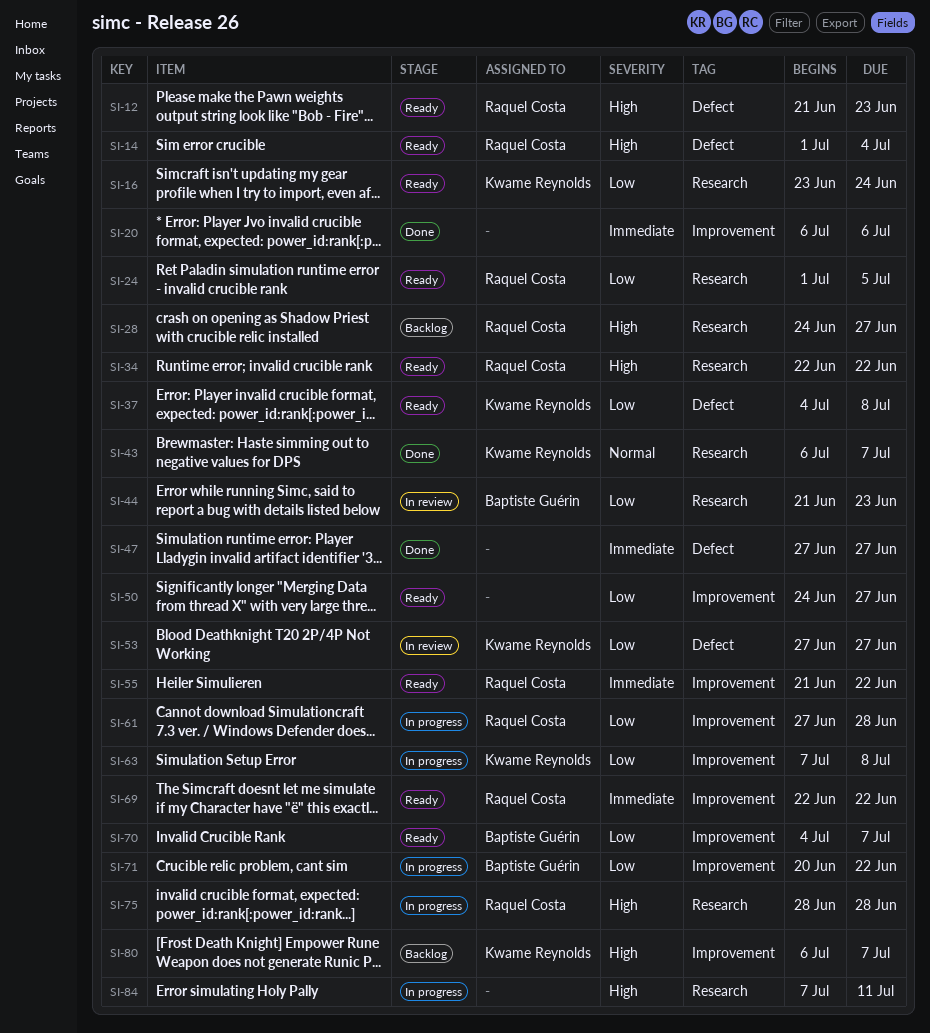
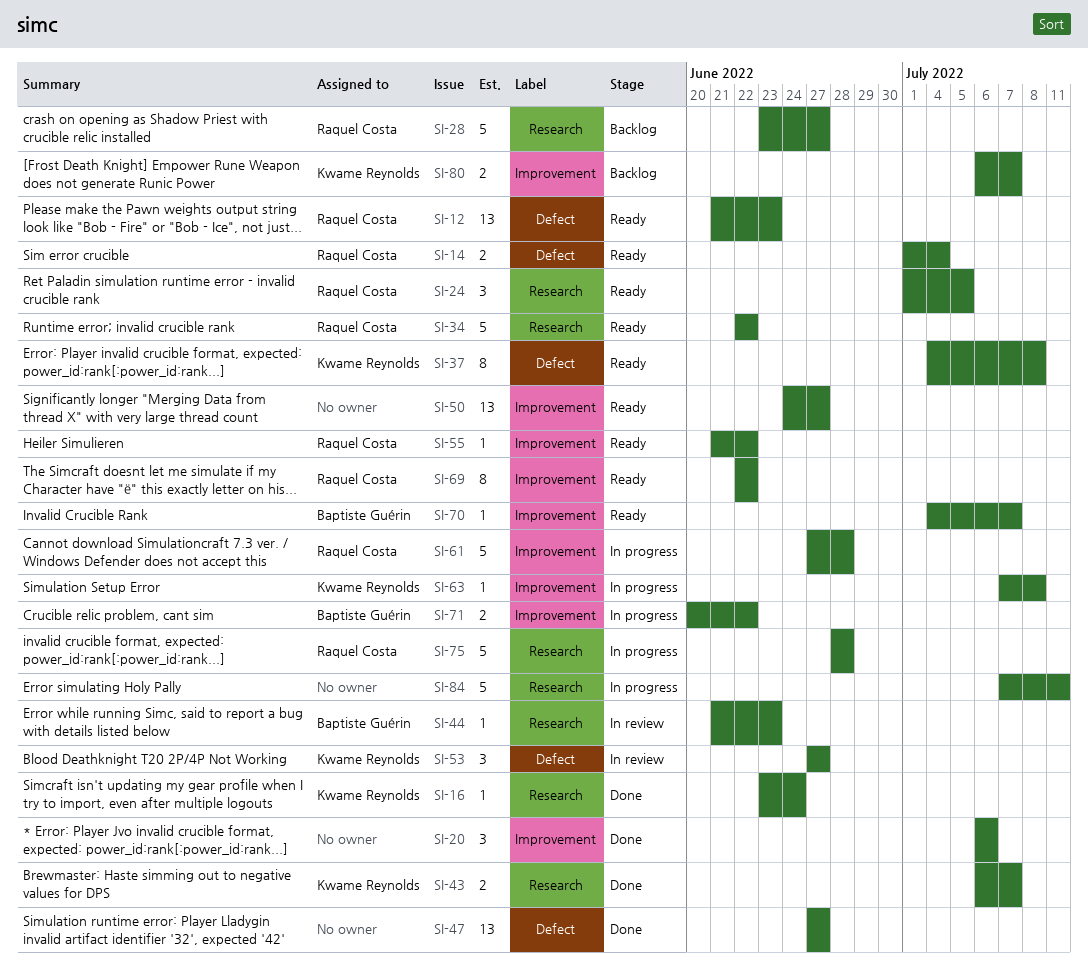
SI-16, status: Ready -> Done
SI-28, start: Jun 24 -> Jun 23

